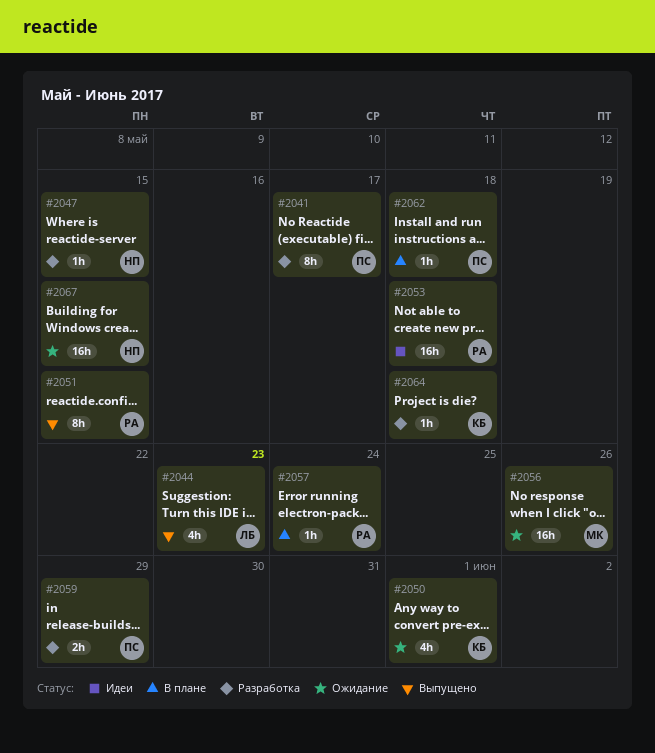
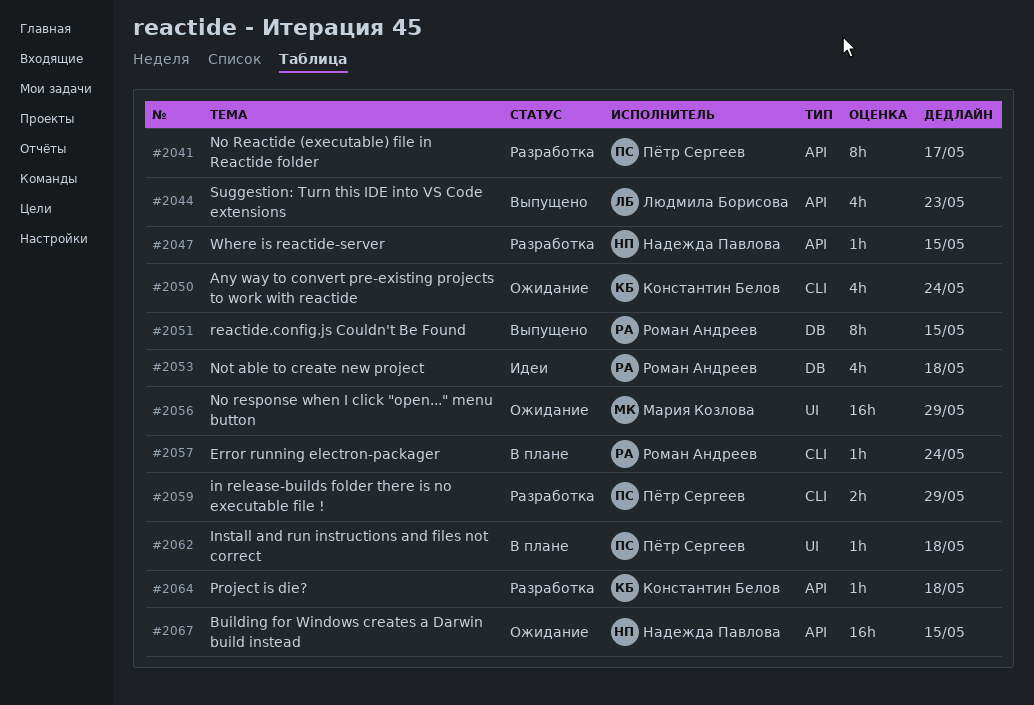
#2050, due: Jun 1 -> May 24
#2053, estimate: 16h -> 4h
#2056, due: May 26 -> May 29

